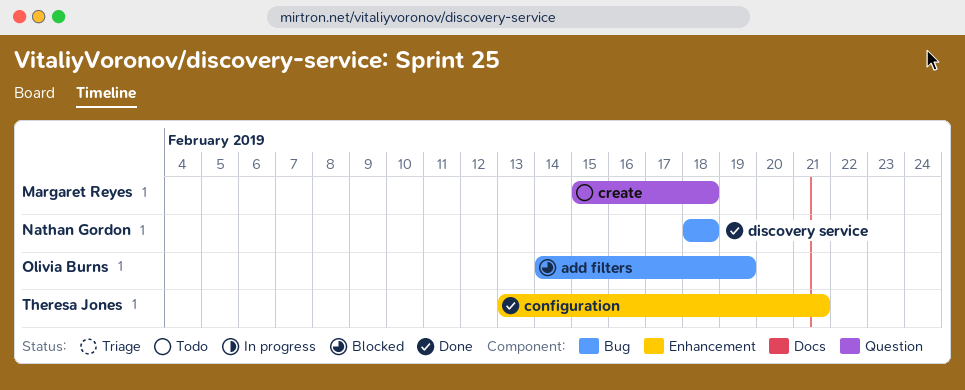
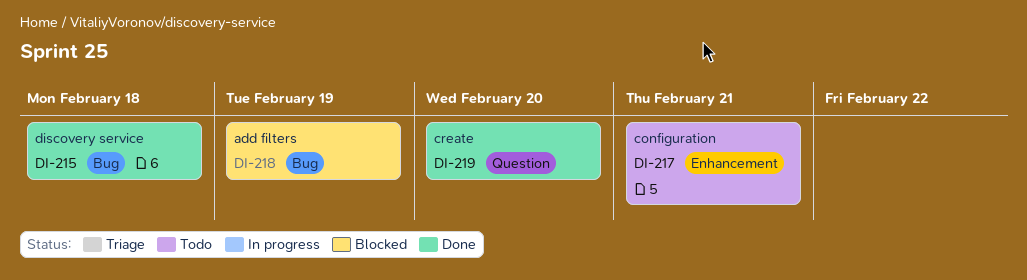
configuration, status: Done -> Todo
create, status: Todo -> Done
create, due: Feb 18 -> Feb 20

